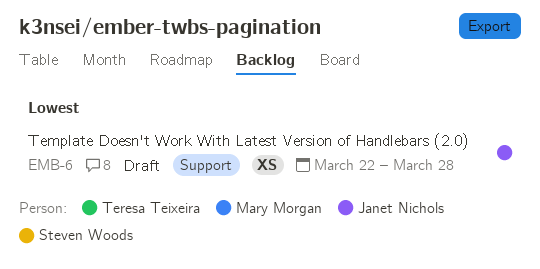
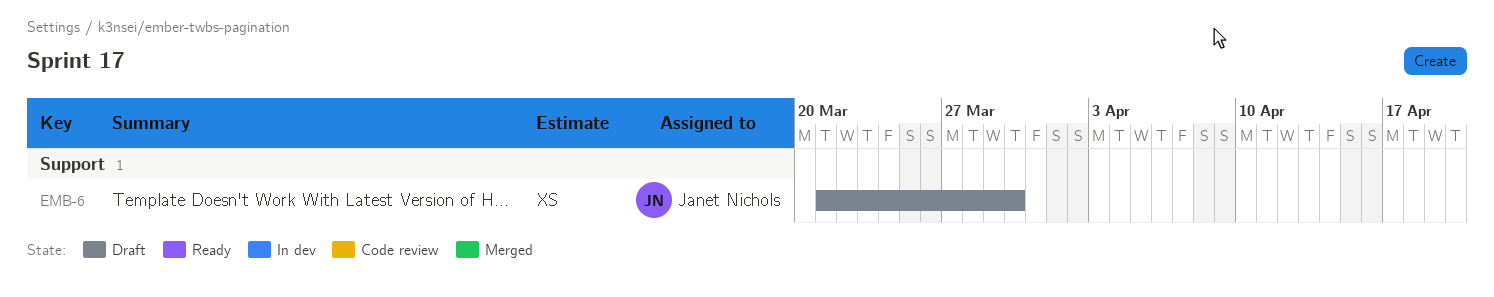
EMB-6, start: Mar 22 -> Mar 21
EMB-6, due: Mar 28 -> Mar 30

